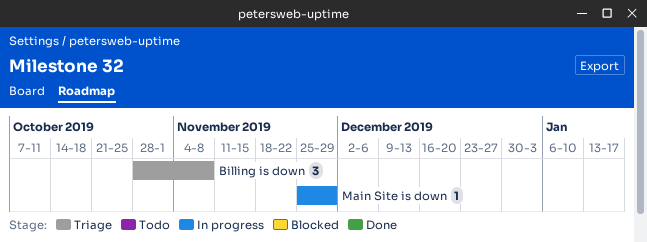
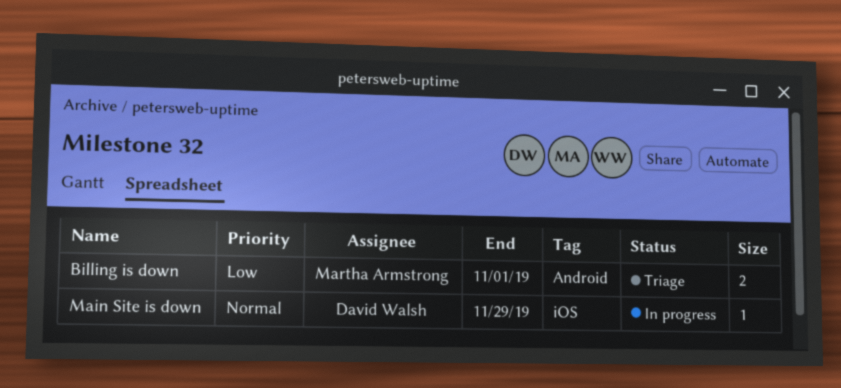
Billing is down, estimate: 3 -> 2
Billing is down, due: Nov 8 -> Nov 1

